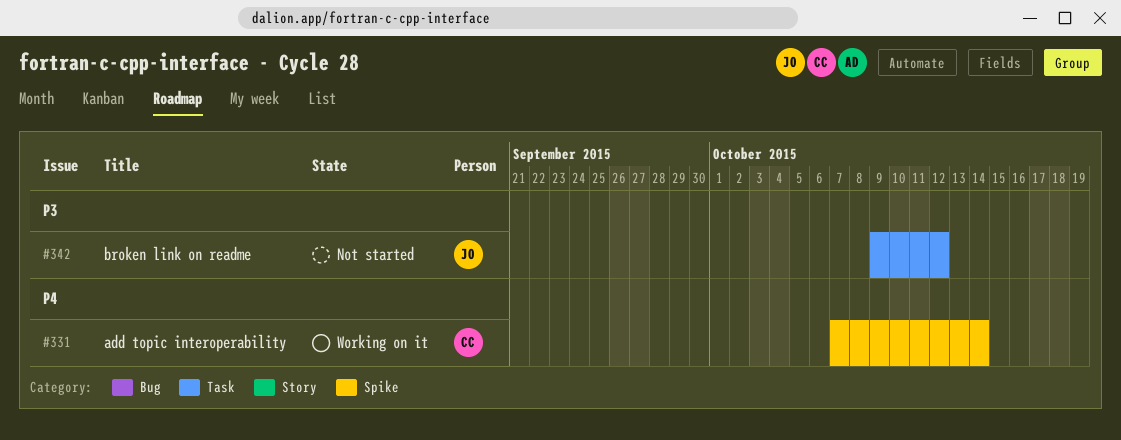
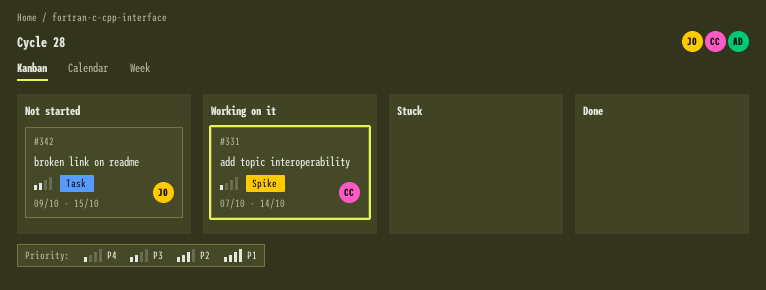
#342, due: Oct 12 -> Oct 15

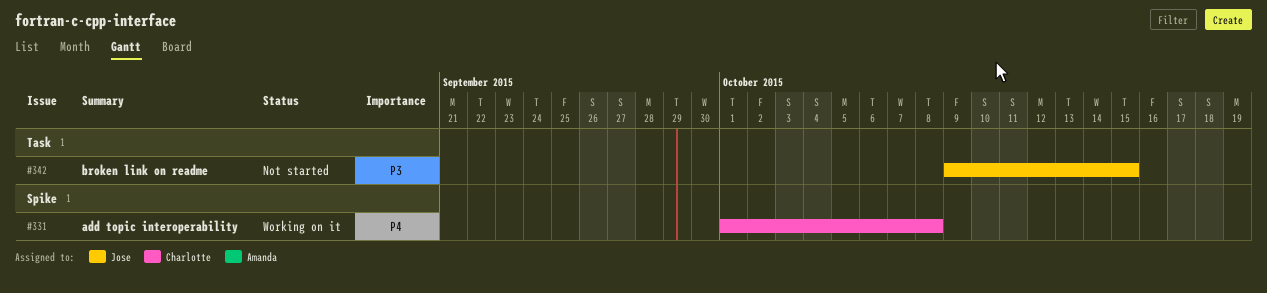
#331, start: Oct 7 -> Oct 1
#331, due: Oct 14 -> Oct 8

